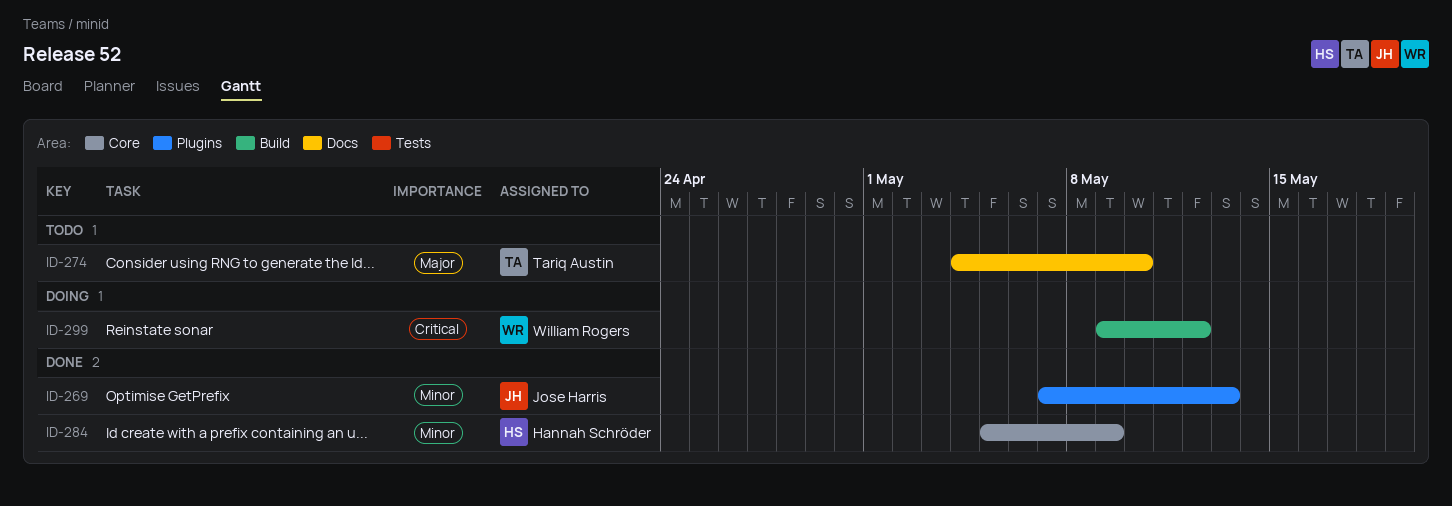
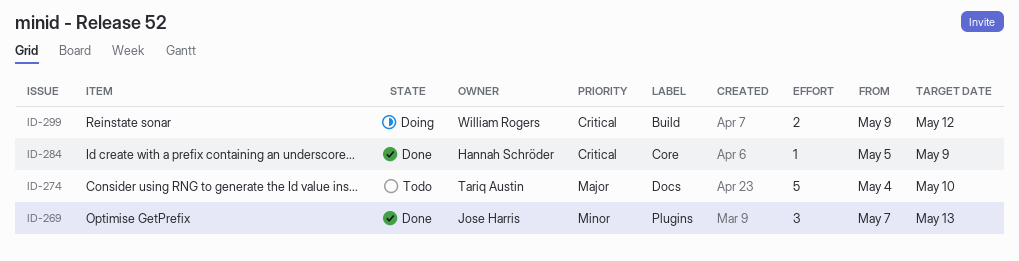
ID-284, priority: Minor -> Critical

